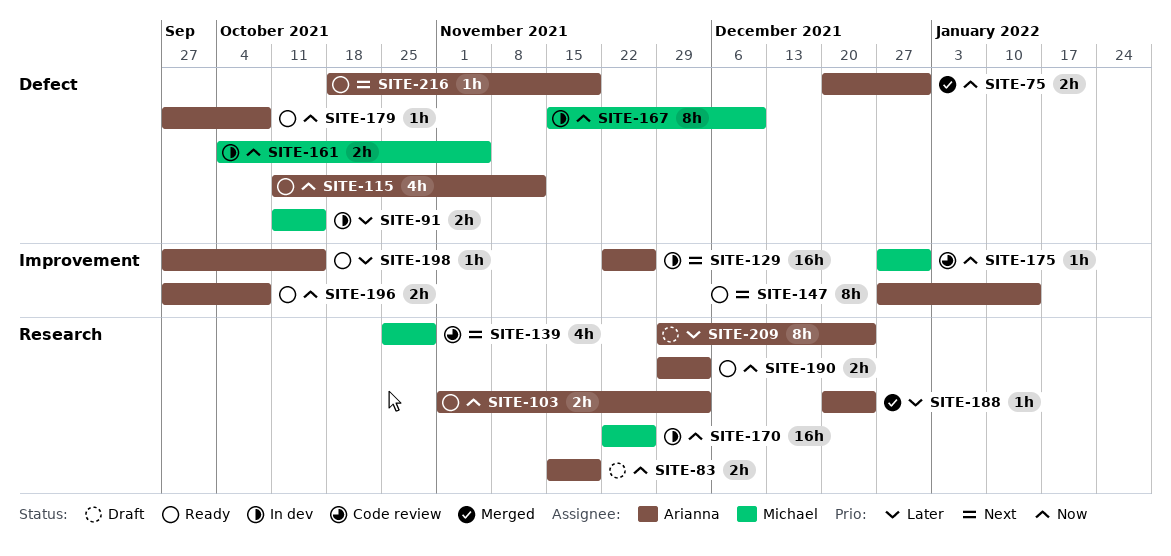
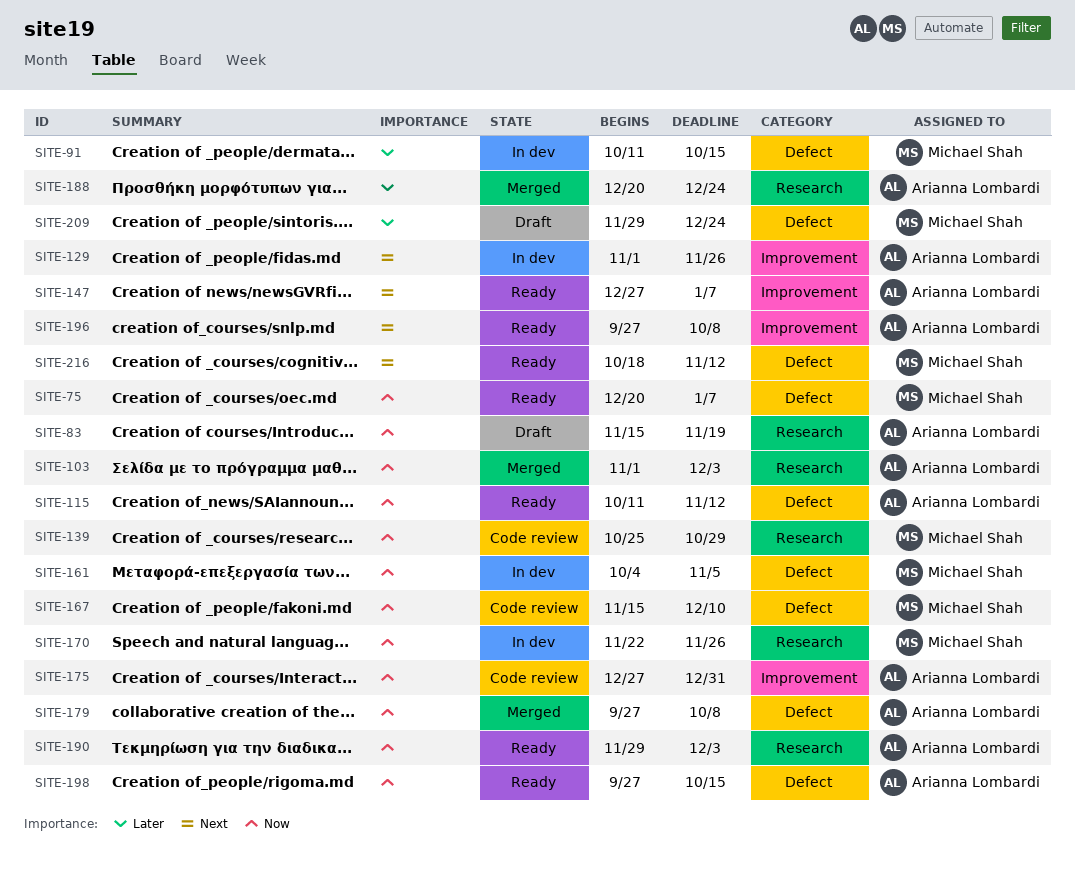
SITE-75, status: Merged -> Ready
SITE-75, owner: Arianna Lombardi -> Michael Shah
SITE-75, due: Dec 31 -> Jan 7
SITE-103, status: Ready -> Merged
SITE-129, start: Nov 22 -> Nov 1
SITE-139, priority: Next -> Now
SITE-147, due: Jan 14 -> Jan 7
SITE-167, status: In dev -> Code review
SITE-175, owner: Michael Shah -> Arianna Lombardi
SITE-179, status: Ready -> Merged
SITE-196, priority: Now -> Next
SITE-198, priority: Later -> Now
SITE-198, label: Improvement -> Defect
SITE-209, owner: Arianna Lombardi -> Michael Shah
SITE-209, label: Research -> Defect
SITE-216, owner: Arianna Lombardi -> Michael Shah
SITE-216, due: Nov 19 -> Nov 12

